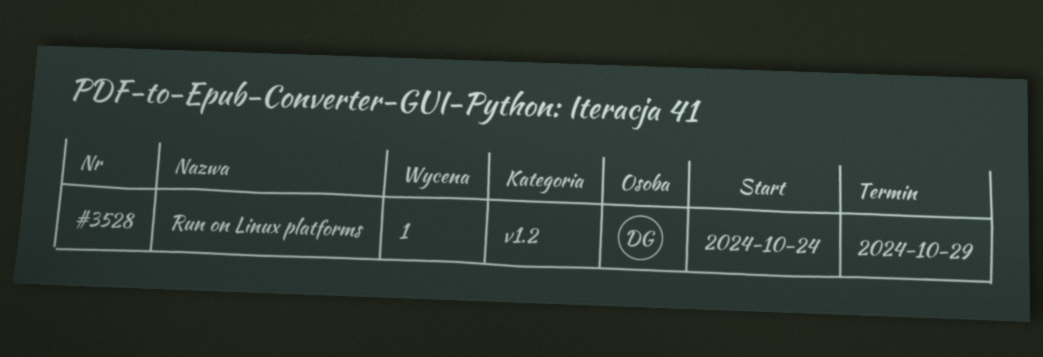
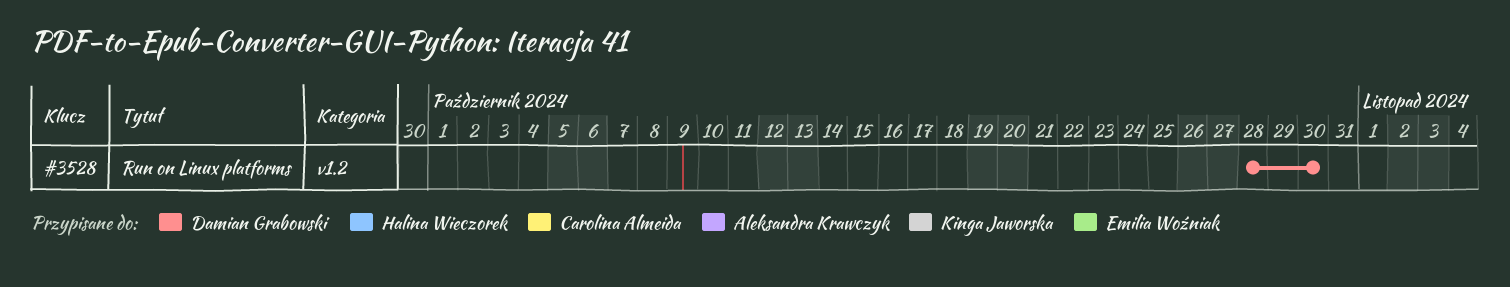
#3528, start: Oct 24 -> Oct 28
#3528, due: Oct 29 -> Oct 30

